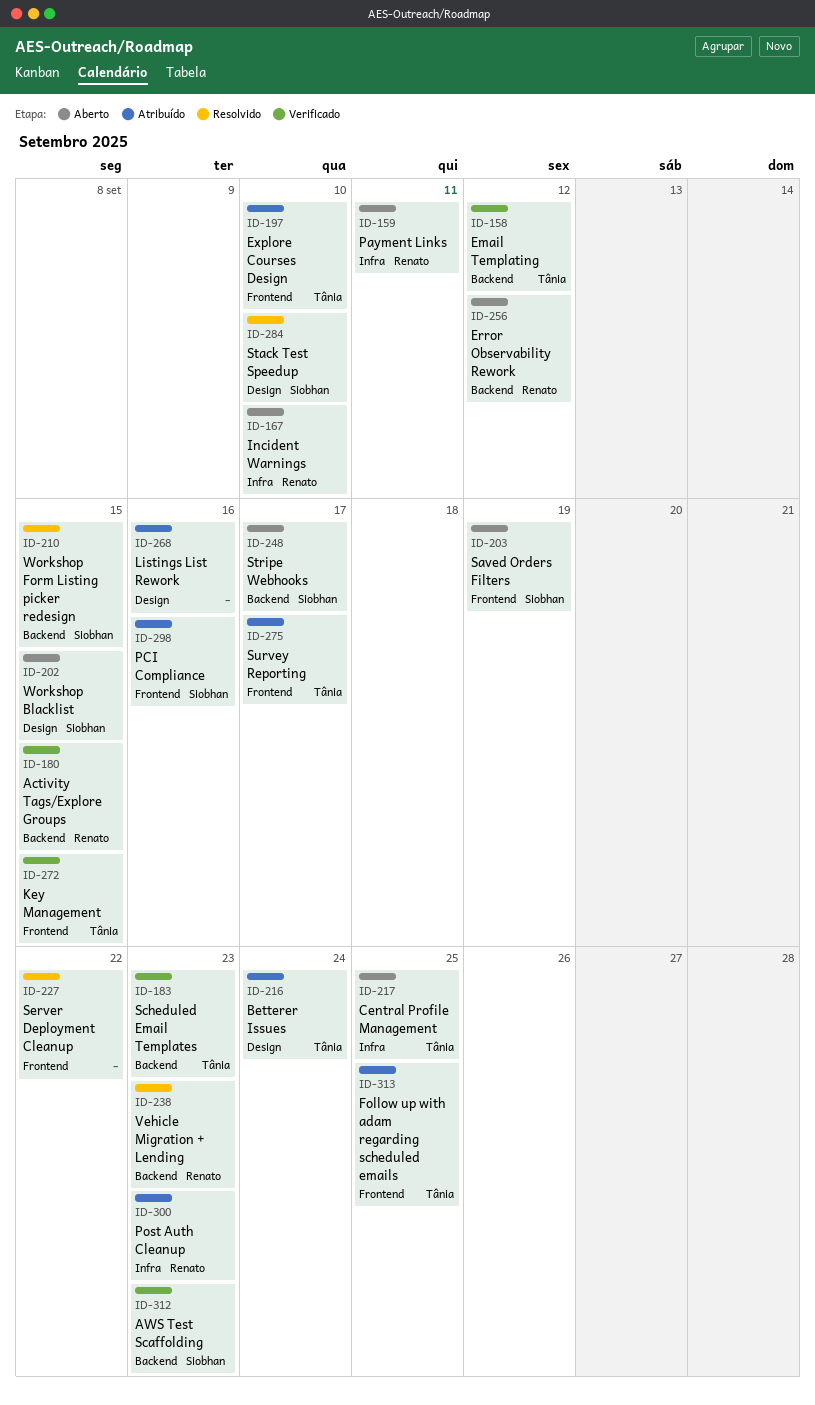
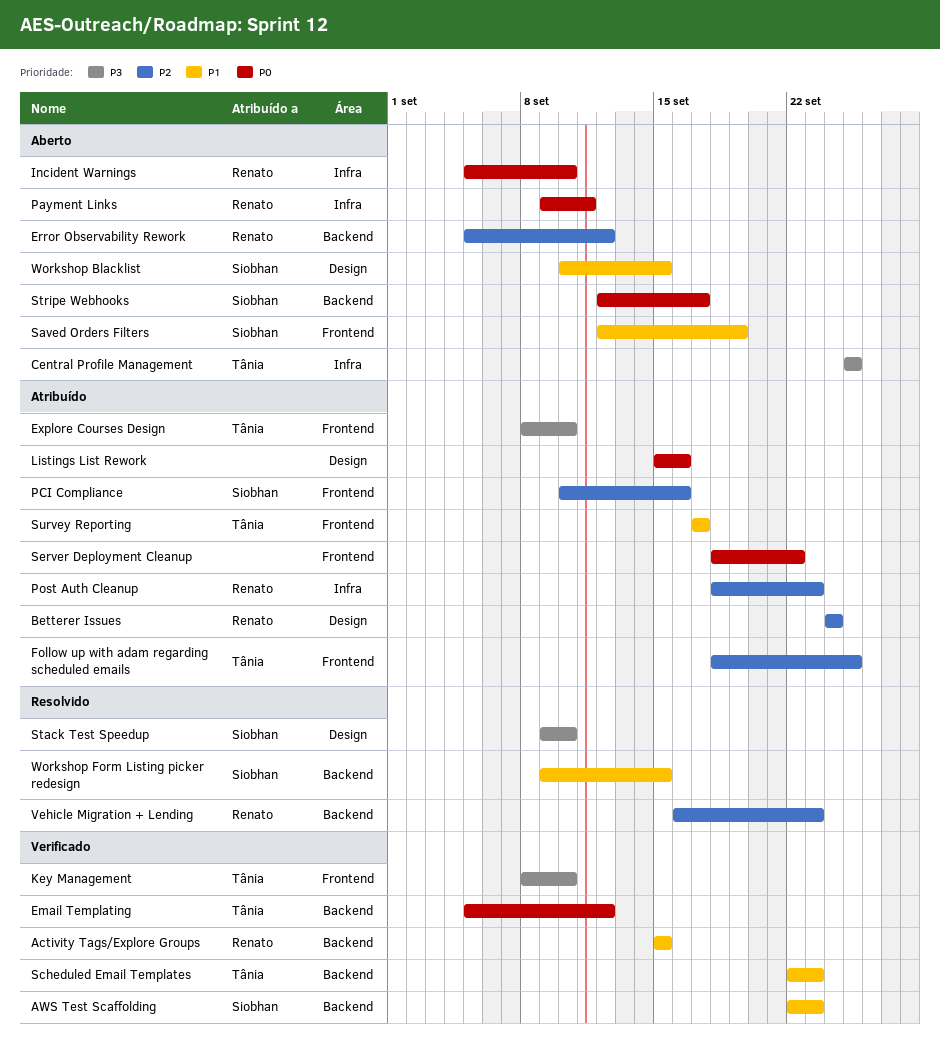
Betterer Issues, owner: Tânia -> Renato
Key Management, due: Sep 15 -> Sep 10
Server Deployment Cleanup, status: Resolvido -> Atribuído

